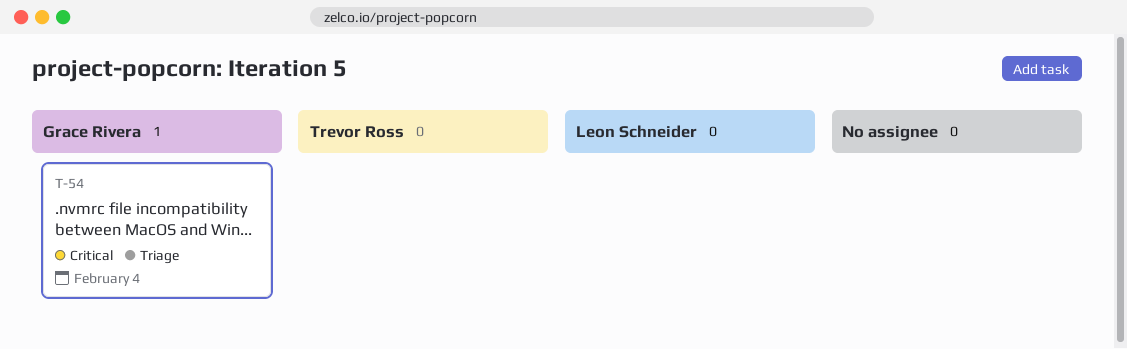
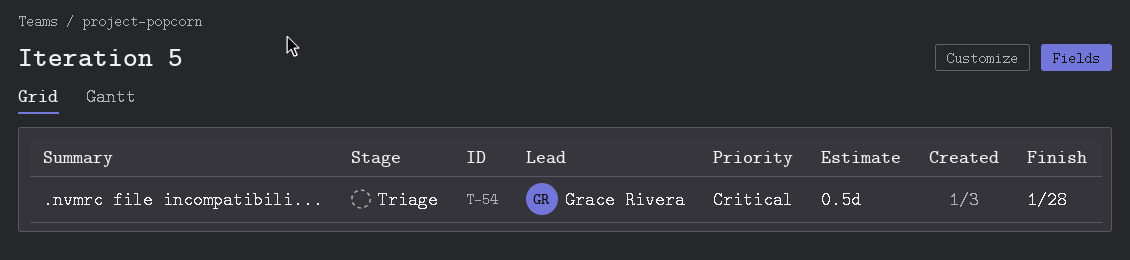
T-54, due: Feb 4 -> Jan 28

